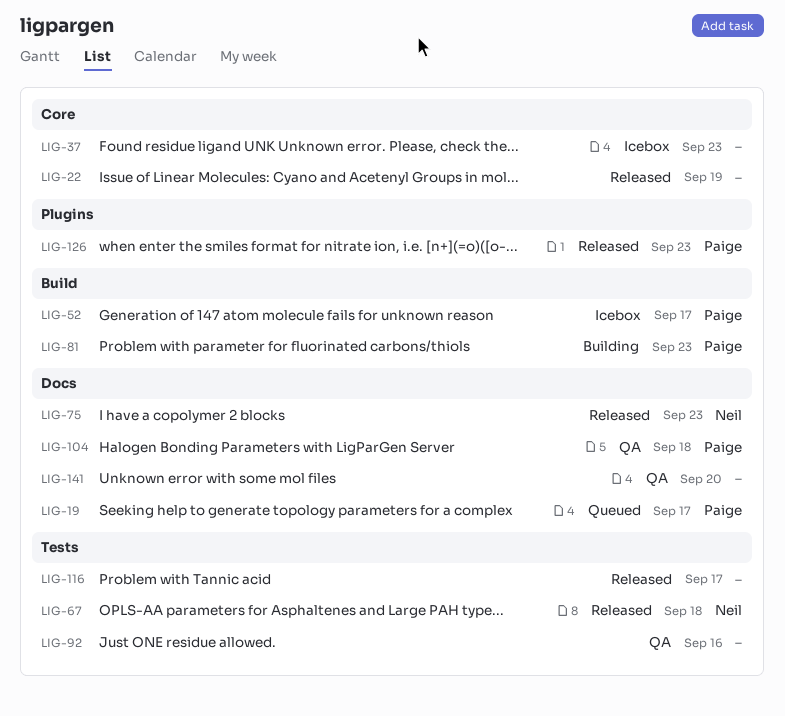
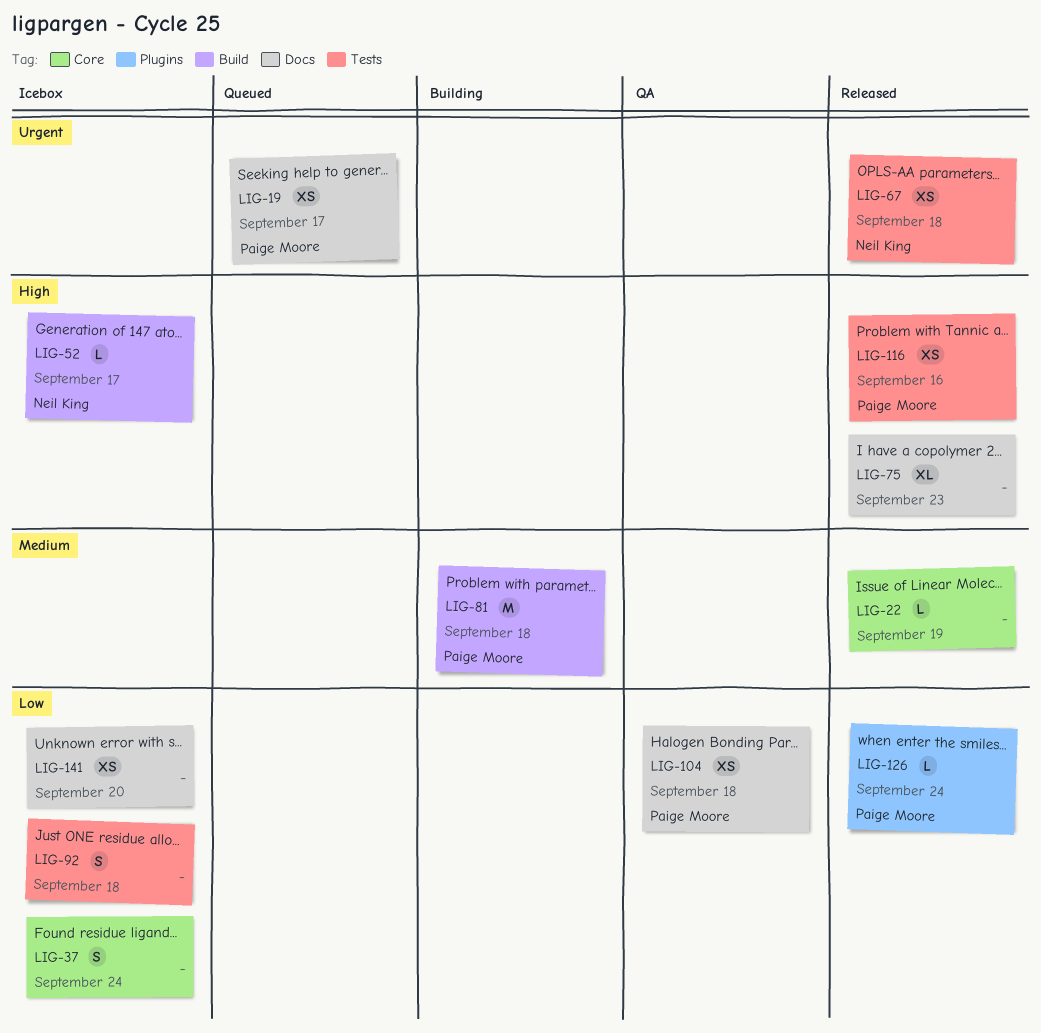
LIG-37, due: Sep 23 -> Sep 24
LIG-52, owner: Paige Moore -> Neil King
LIG-75, owner: Neil King -> none
LIG-81, due: Sep 23 -> Sep 18
LIG-92, status: QA -> Icebox
LIG-92, due: Sep 16 -> Sep 18
LIG-116, owner: none -> Paige Moore
LIG-116, due: Sep 17 -> Sep 16
LIG-126, due: Sep 23 -> Sep 24
LIG-141, status: QA -> Icebox

